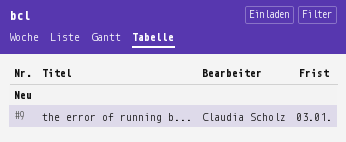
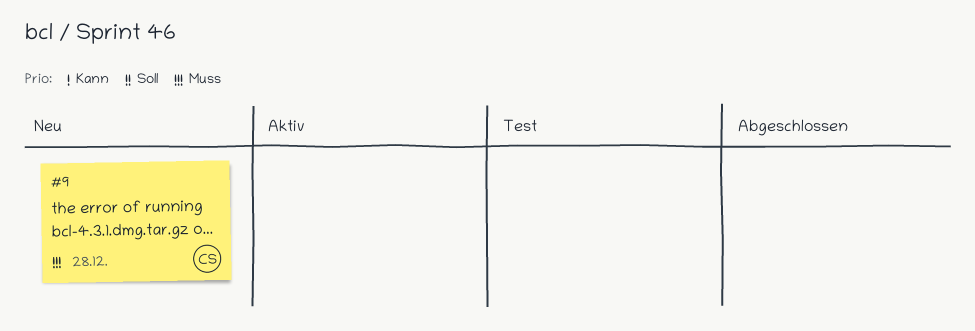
#9, due: Jan 3 -> Dec 28

